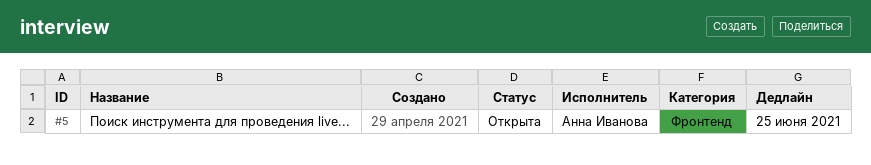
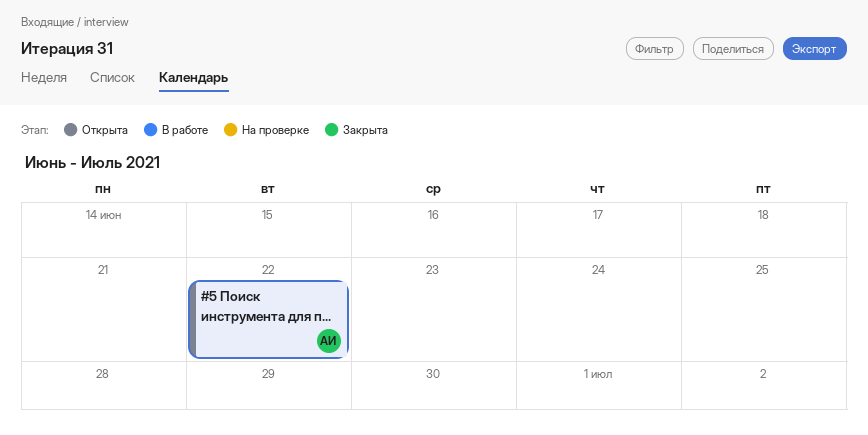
#5, due: Jun 25 -> Jun 22

